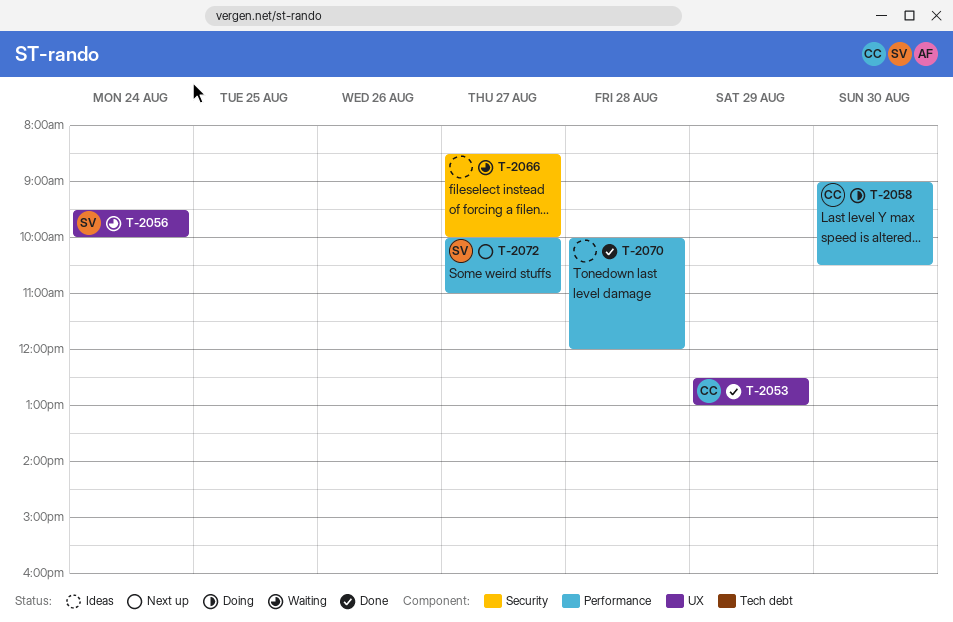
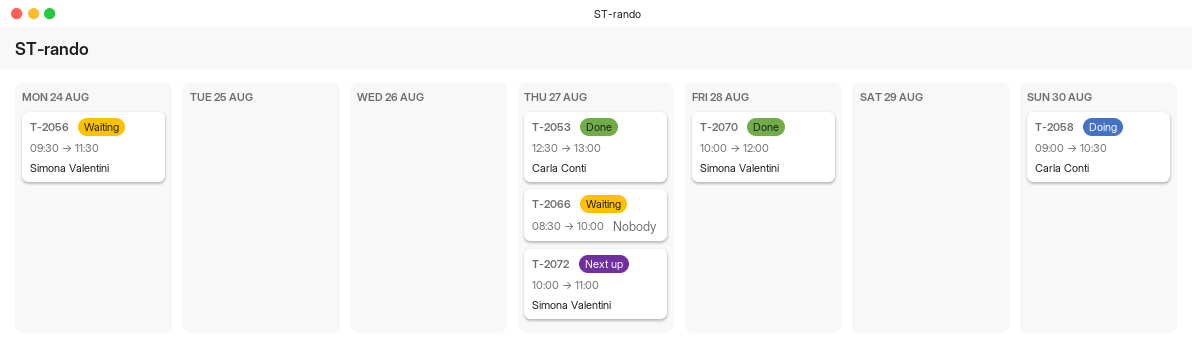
T-2053, day: Aug 29 -> Aug 27
T-2056, ends: 10:00 -> 11:30
T-2070, owner: none -> Simona Valentini

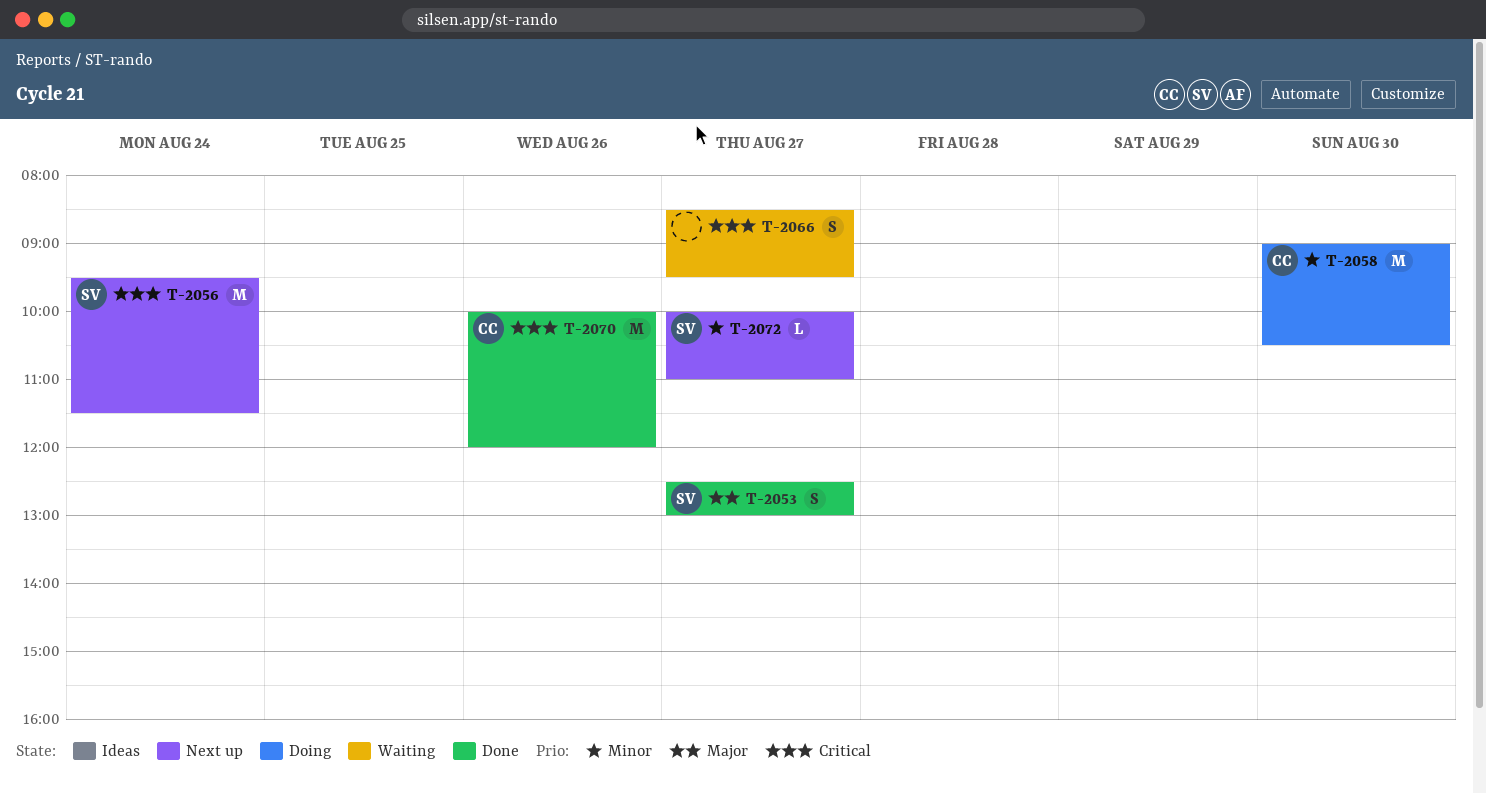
T-2053, owner: Carla Conti -> Simona Valentini
T-2056, status: Waiting -> Next up
T-2066, ends: 10:00 -> 09:30
T-2070, owner: Simona Valentini -> Carla Conti
T-2070, day: Aug 28 -> Aug 26

